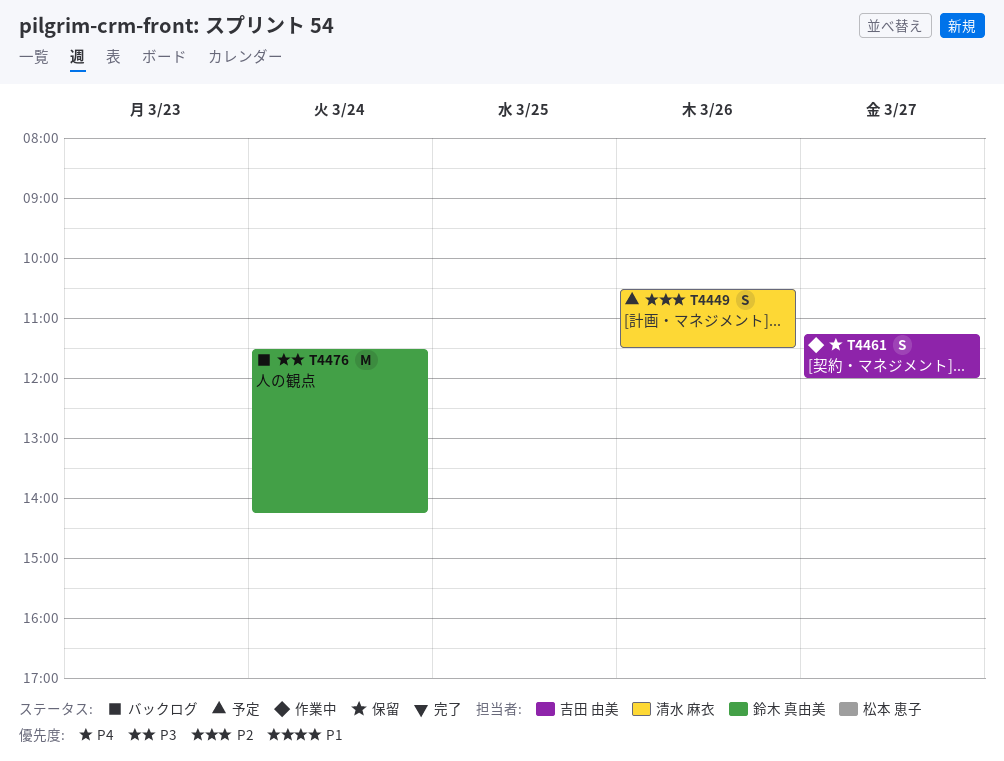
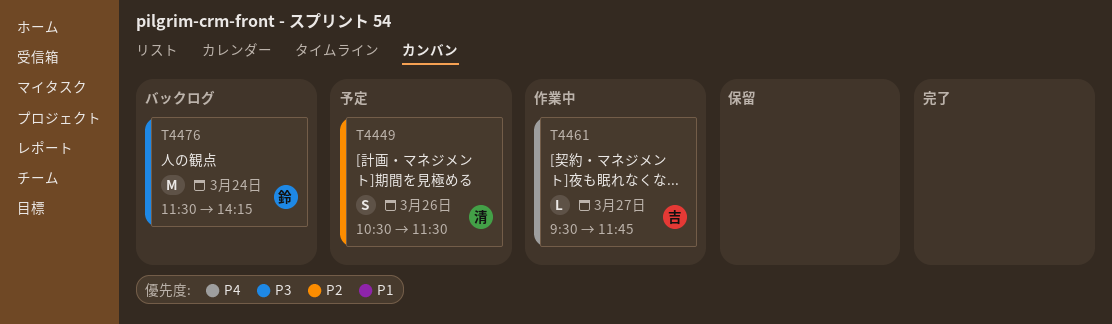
T4461, estimate: S -> L
T4461, begins: 11:15 -> 09:30
T4461, ends: 12:00 -> 11:45

